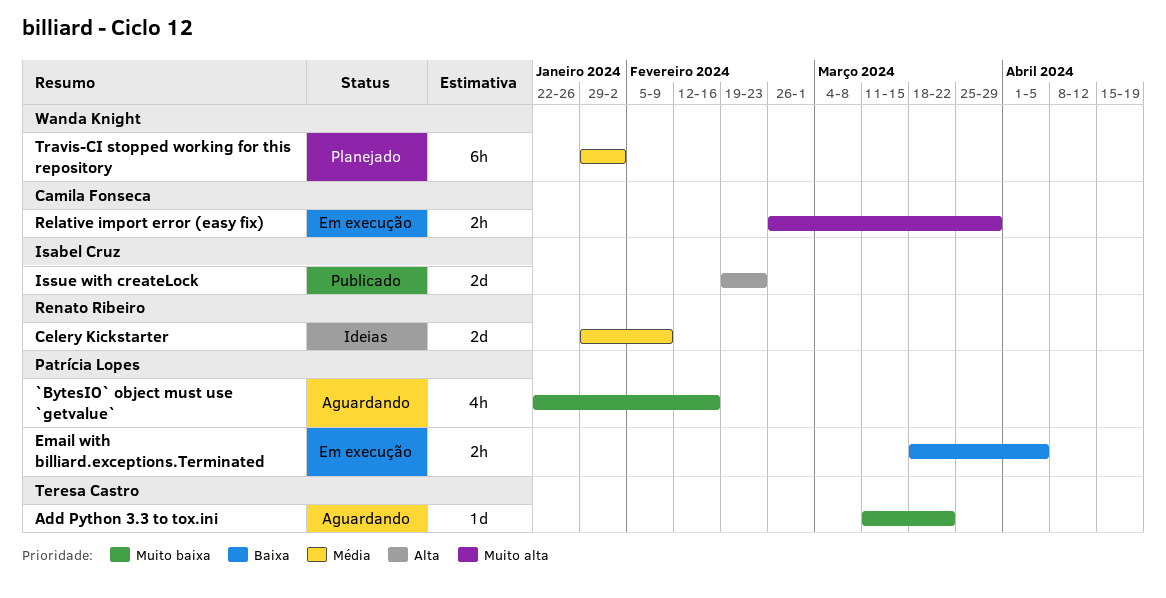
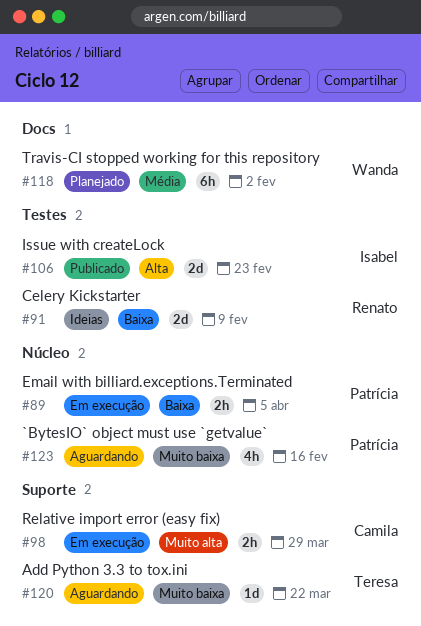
Celery Kickstarter, priority: Média -> Baixa

